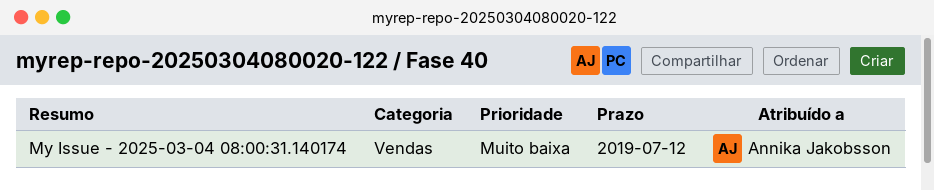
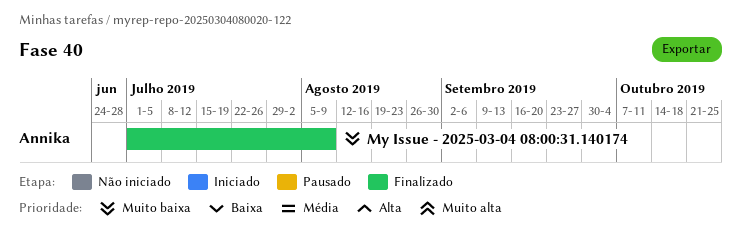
My Issue - 2025-03-04 08:00:31.140174, due: Jul 12 -> Aug 9

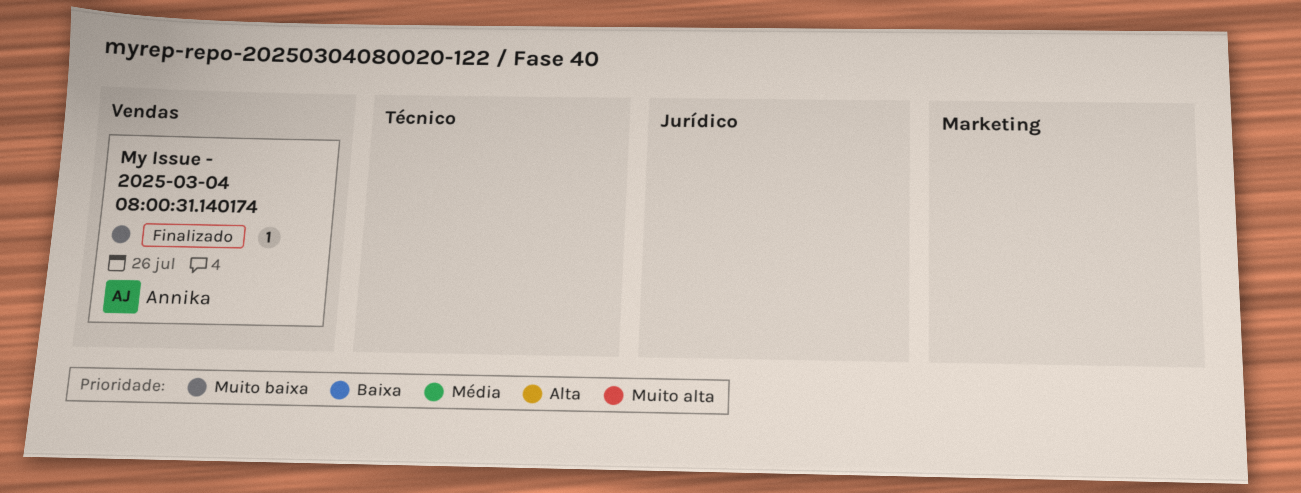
My Issue - 2025-03-04 08:00:31.140174, due: Aug 9 -> Jul 26

